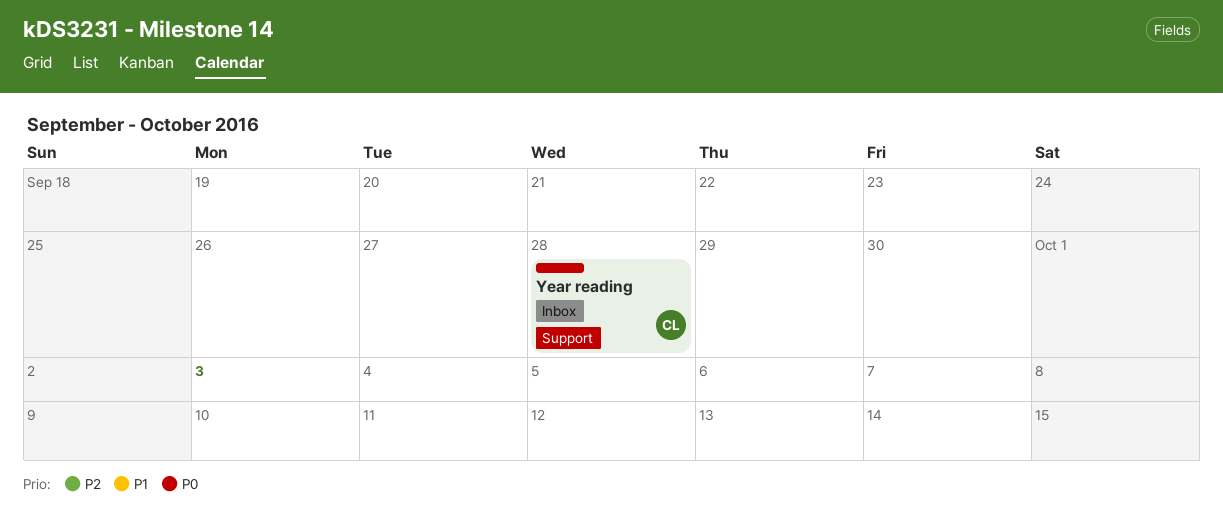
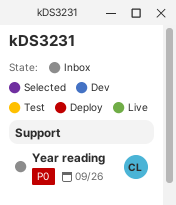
Year reading, due: Sep 28 -> Sep 26

